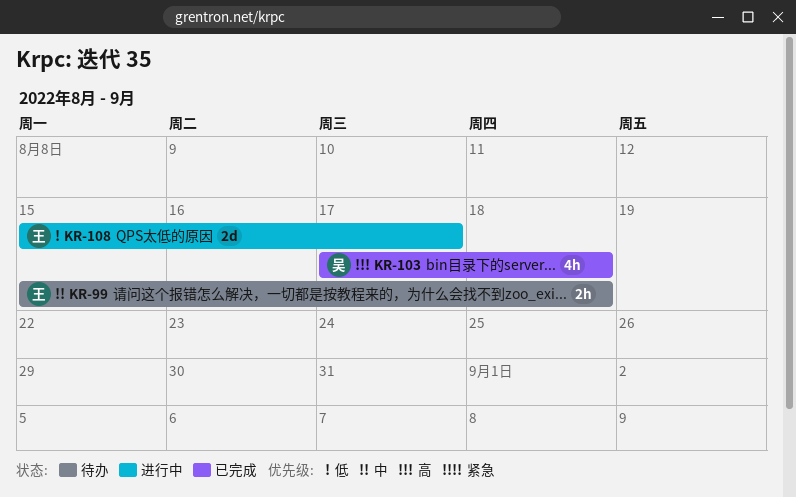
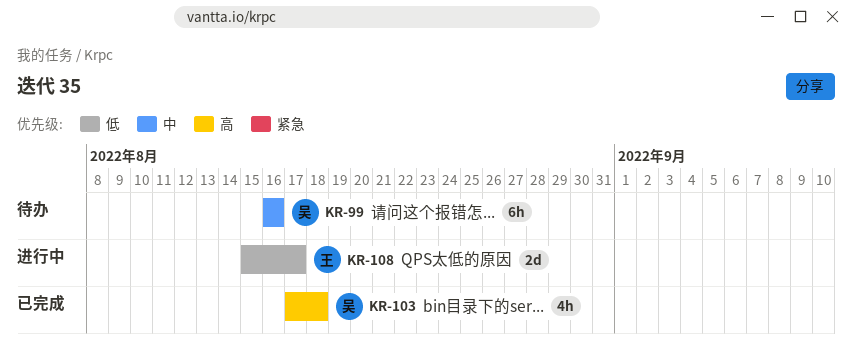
KR-99, owner: 王 -> 吴
KR-99, estimate: 2h -> 6h
KR-99, start: Aug 15 -> Aug 16
KR-99, due: Aug 18 -> Aug 16

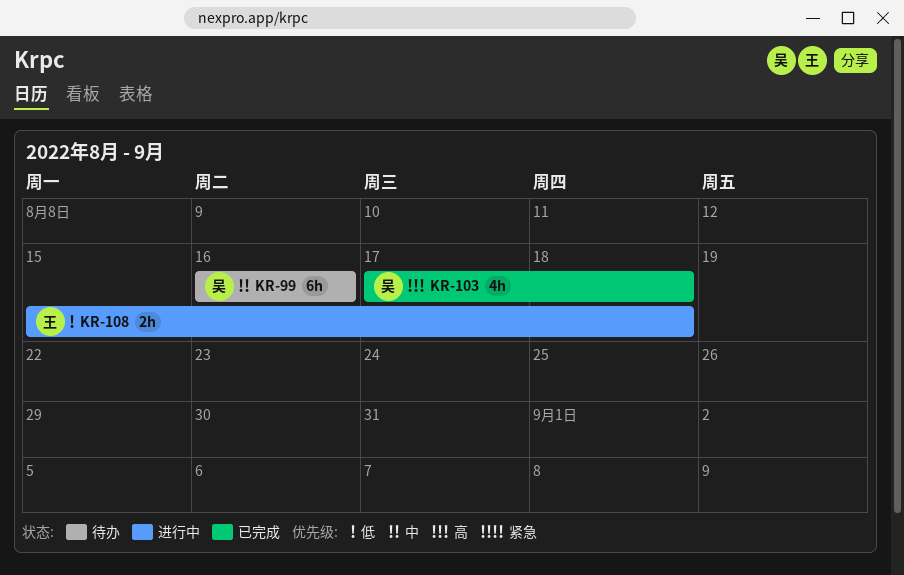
KR-108, estimate: 2d -> 2h
KR-108, due: Aug 17 -> Aug 18

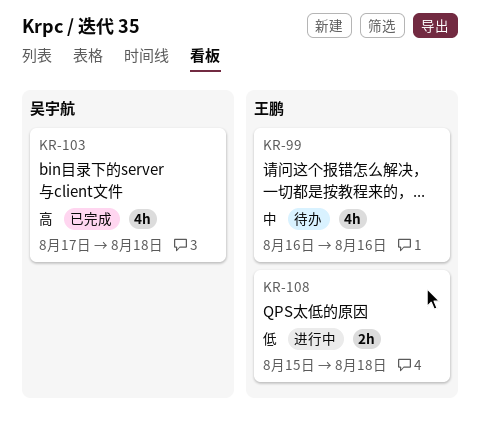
KR-99, owner: 吴宇航 -> 王鹏
KR-99, estimate: 6h -> 4h

